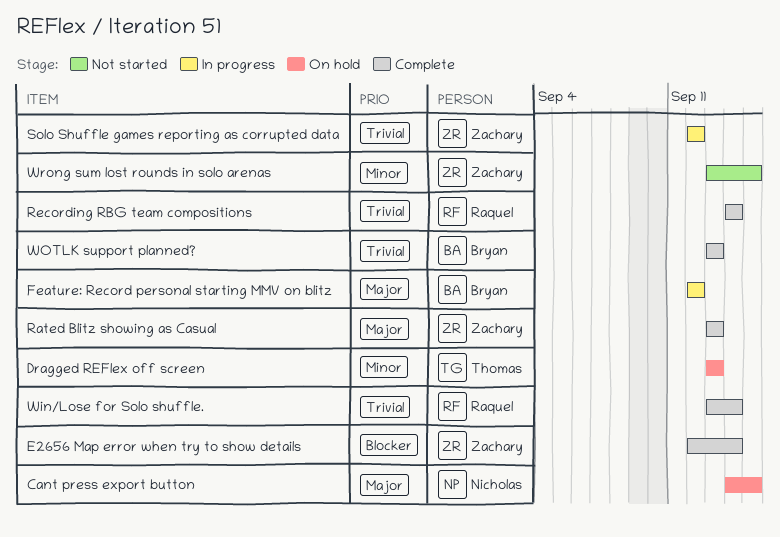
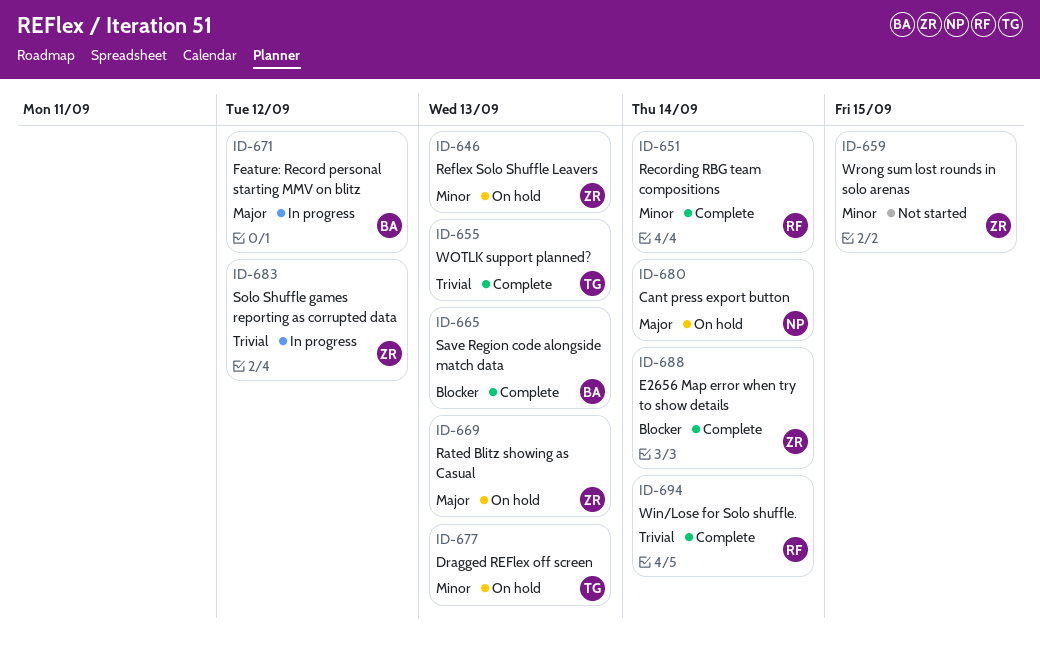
Cant press export button, due: Sep 15 -> Sep 14
Rated Blitz showing as Casual, status: Complete -> On hold
Recording RBG team compositions, priority: Trivial -> Minor
Reflex Solo Shuffle Leavers: none -> present
Save Region code alongside match data: none -> present
WOTLK support planned?, owner: Bryan -> Thomas

